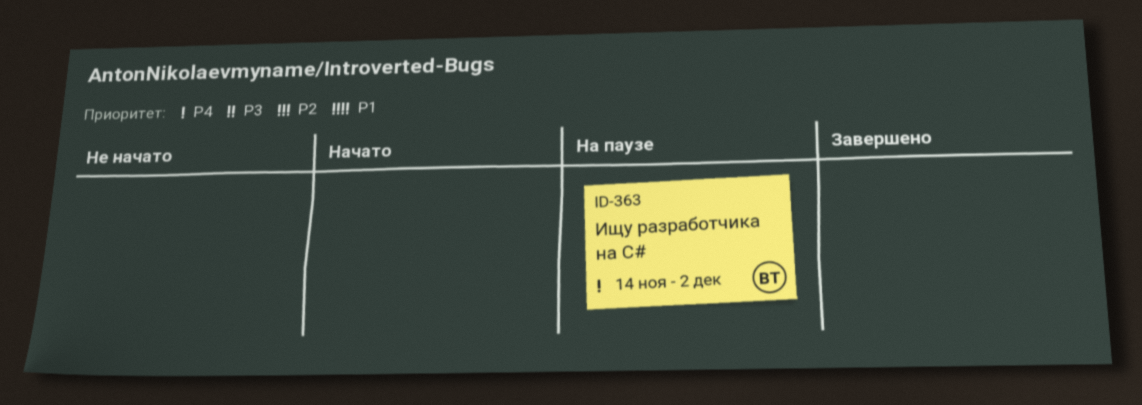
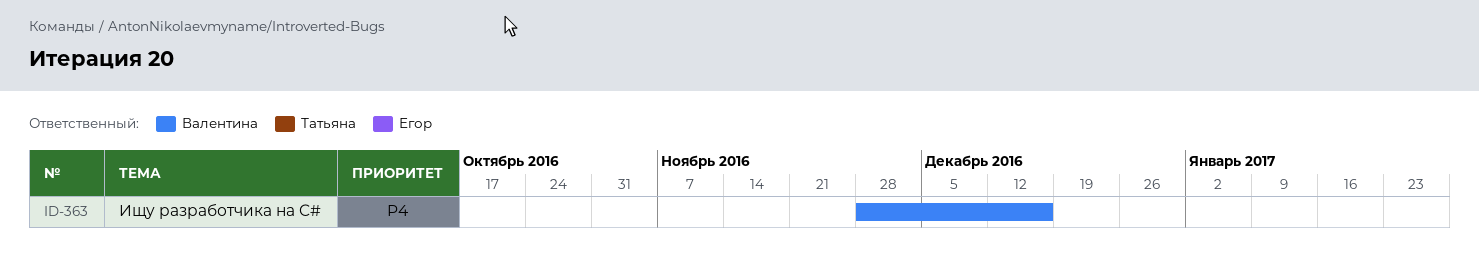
ID-363, start: Nov 14 -> Nov 28
ID-363, due: Dec 2 -> Dec 16

